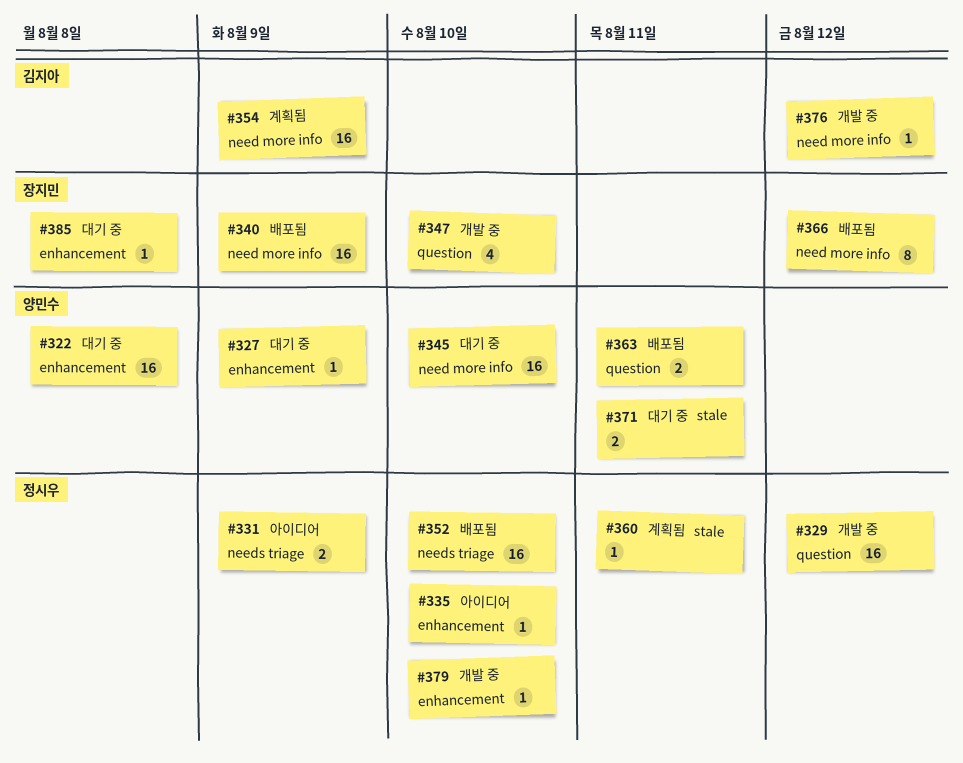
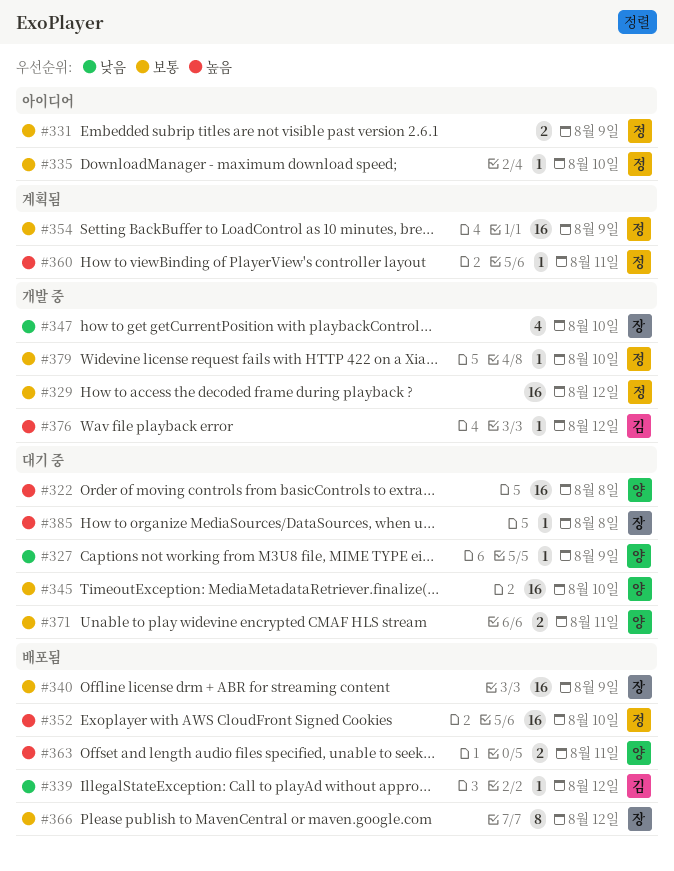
#339: none -> present
#354, owner: 김지아 -> 정시우

